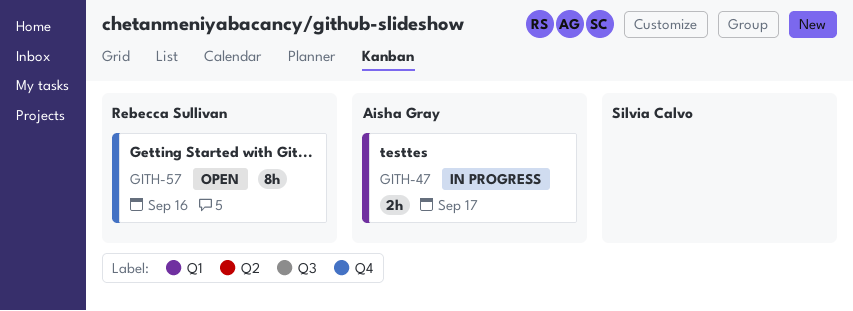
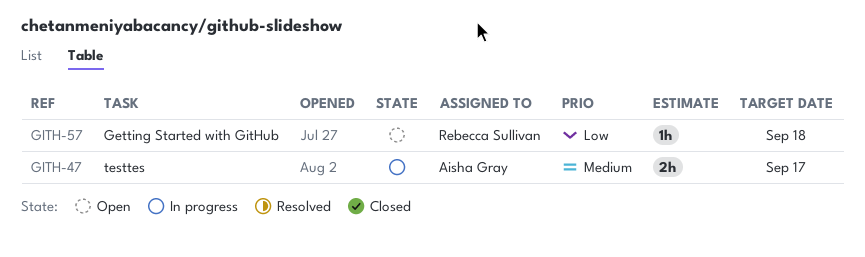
GITH-57, estimate: 8h -> 1h
GITH-57, due: Sep 16 -> Sep 18

